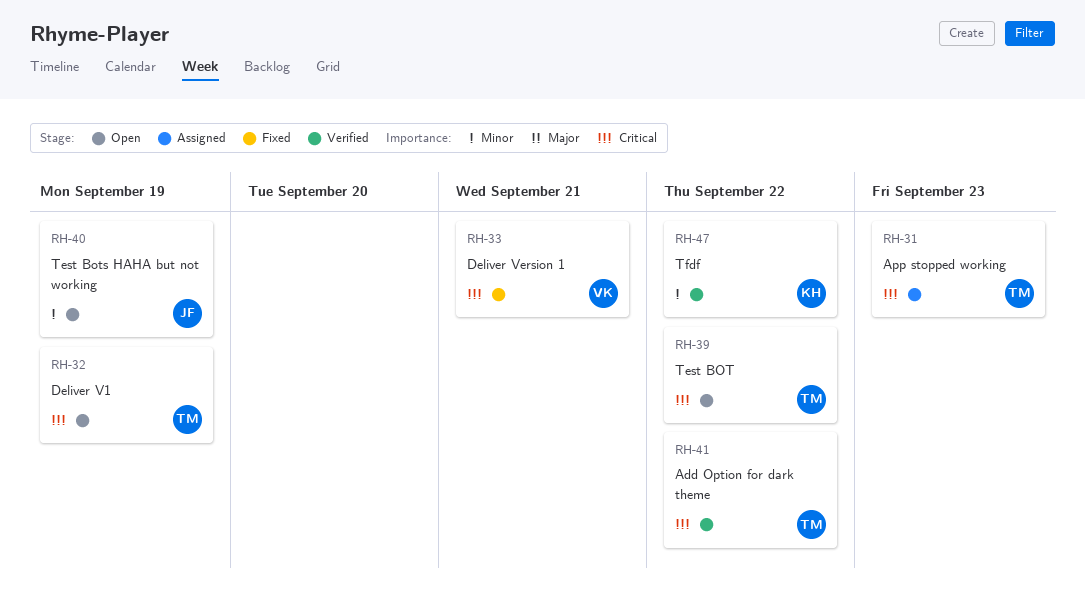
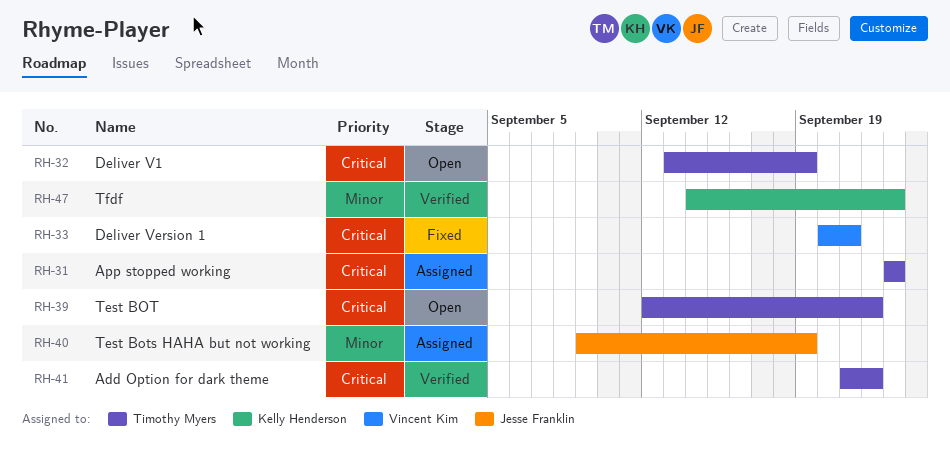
RH-40, status: Open -> Assigned
RH-47, due: Sep 22 -> Sep 23

